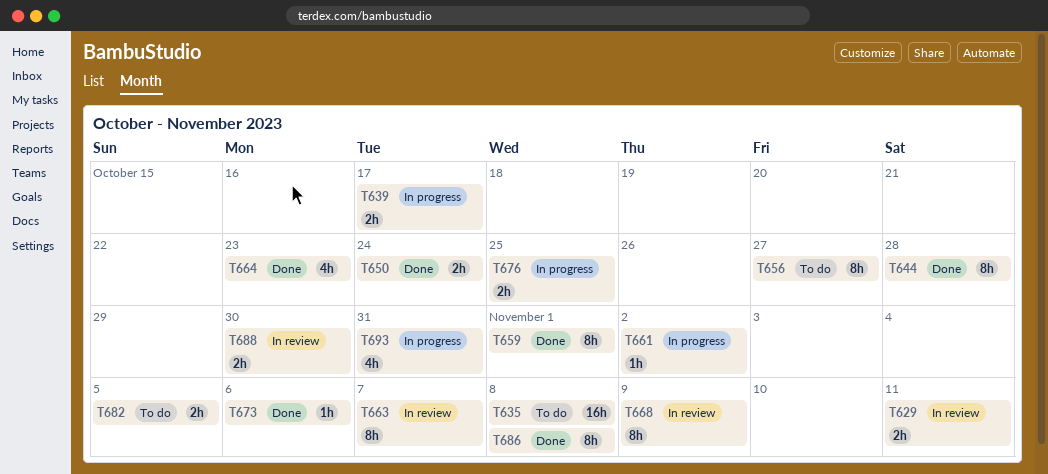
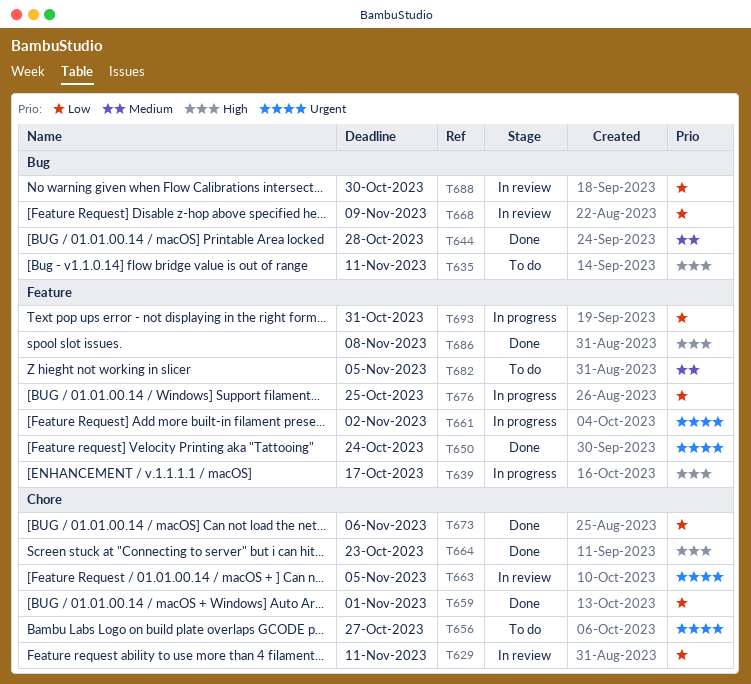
T635, due: Nov 8 -> Nov 11
T663, due: Nov 7 -> Nov 5

